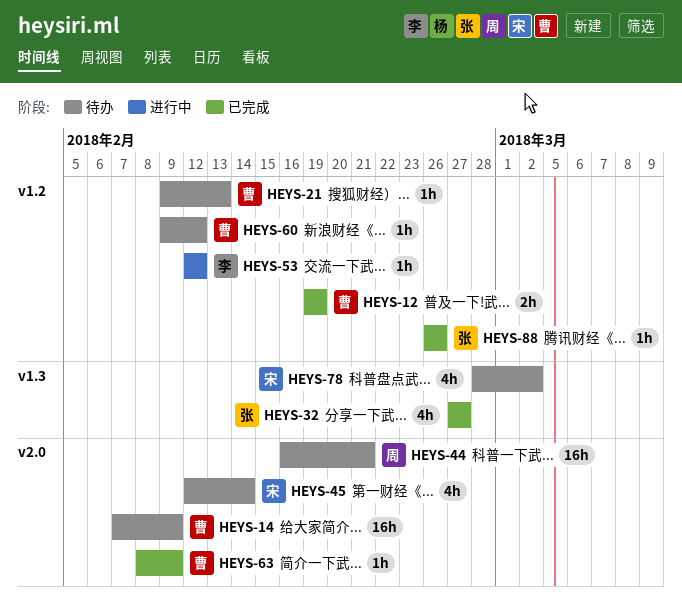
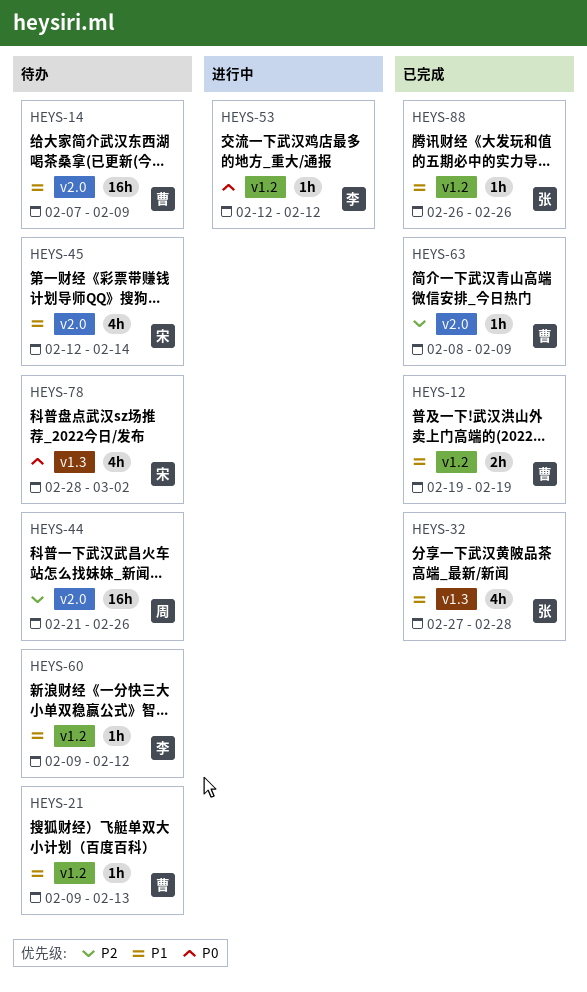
HEYS-32, due: Feb 27 -> Feb 28
HEYS-44, start: Feb 16 -> Feb 21
HEYS-44, due: Feb 21 -> Feb 26
HEYS-60, owner: 曹 -> 李

